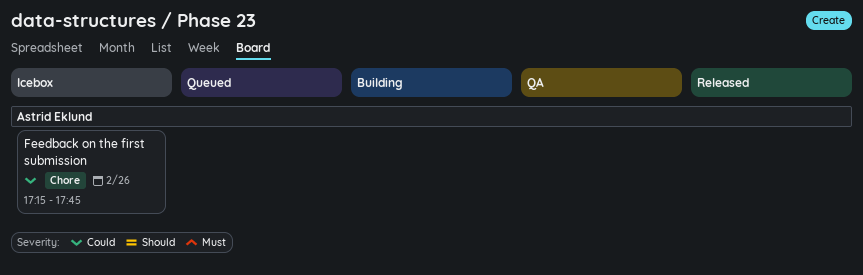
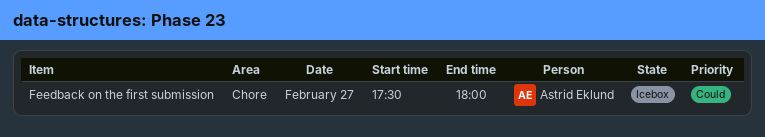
Feedback on the first submission, day: Feb 26 -> Feb 27
Feedback on the first submission, begins: 17:15 -> 17:30
Feedback on the first submission, ends: 17:45 -> 18:00

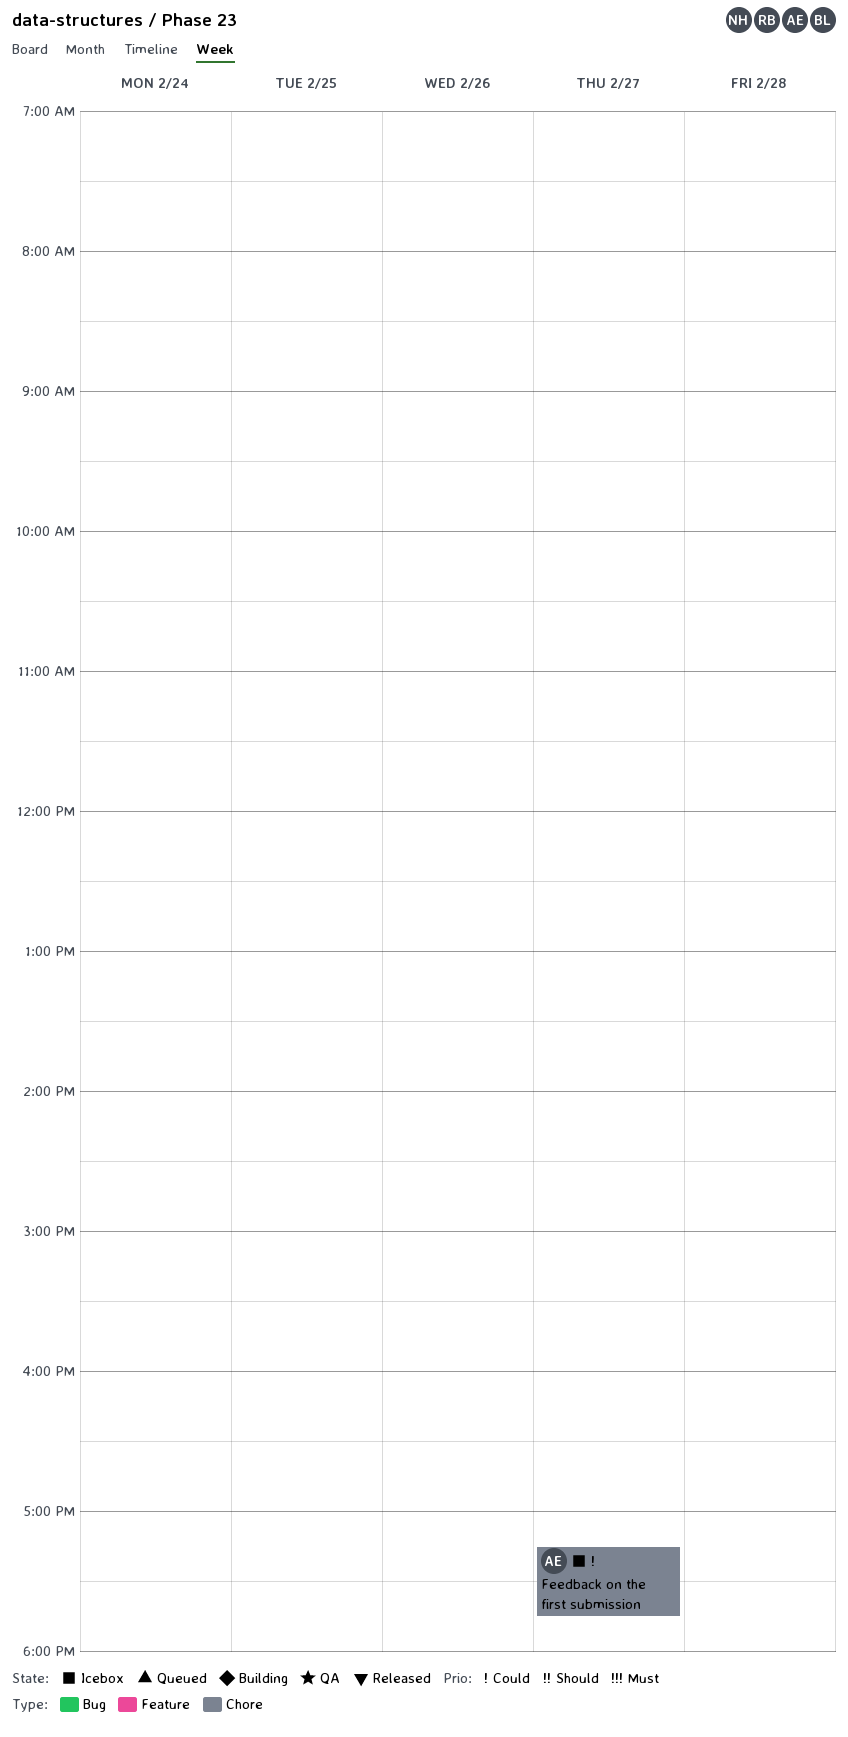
Feedback on the first submission, begins: 17:30 -> 17:15
Feedback on the first submission, ends: 18:00 -> 17:45

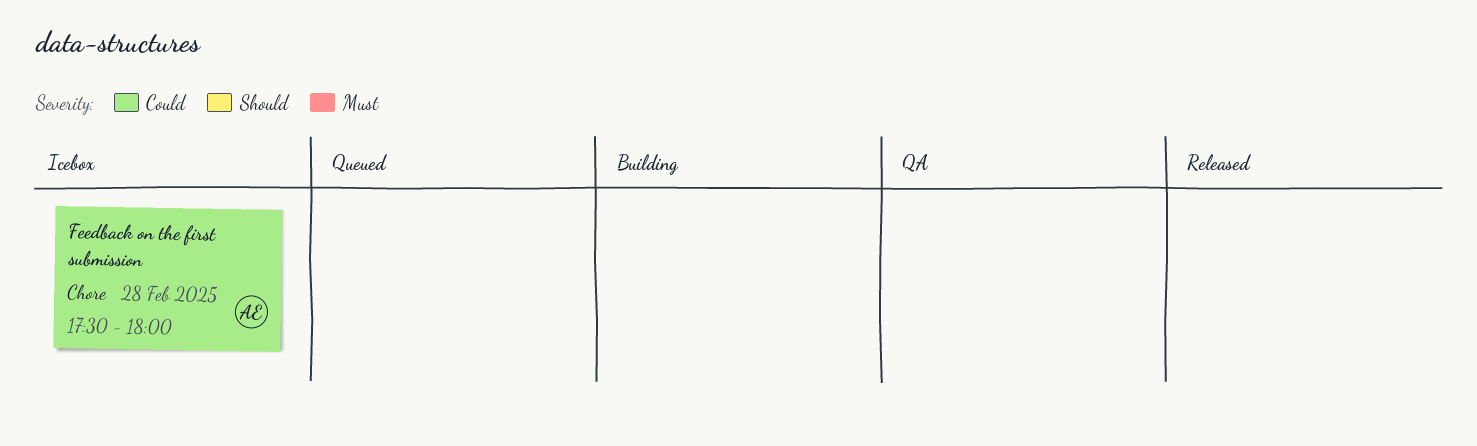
Feedback on the first submission, day: Feb 27 -> Feb 28
Feedback on the first submission, begins: 17:15 -> 17:30
Feedback on the first submission, ends: 17:45 -> 18:00

